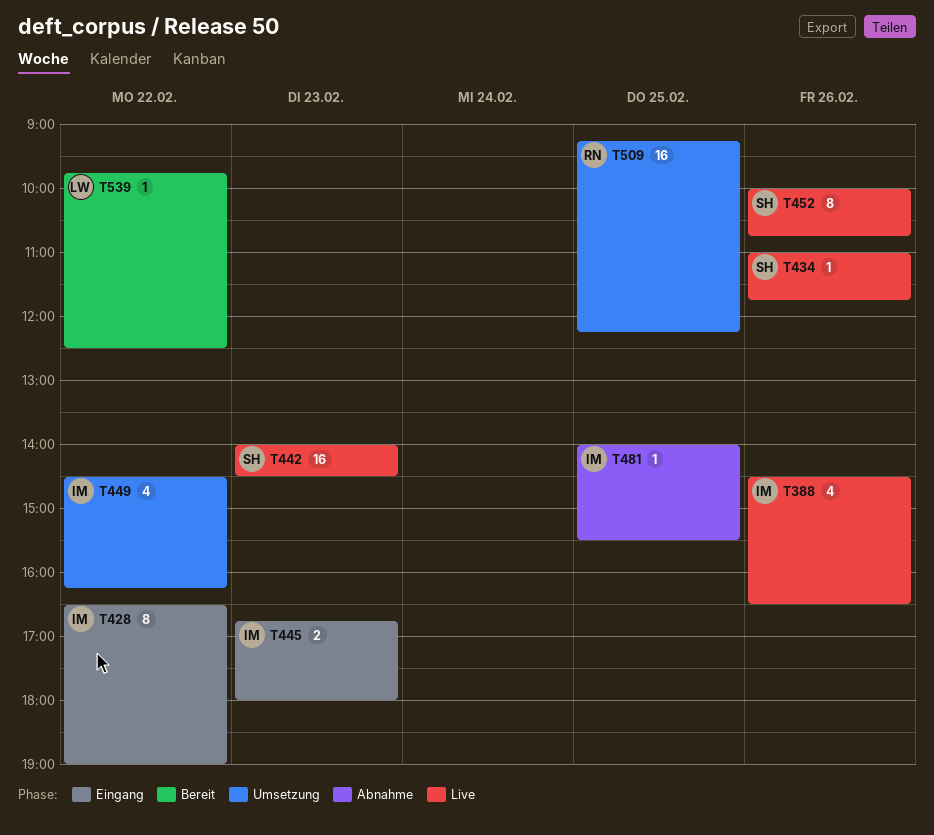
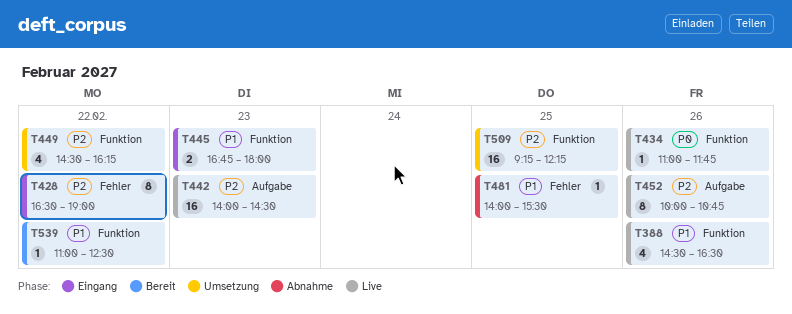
T539, begins: 09:45 -> 11:00

